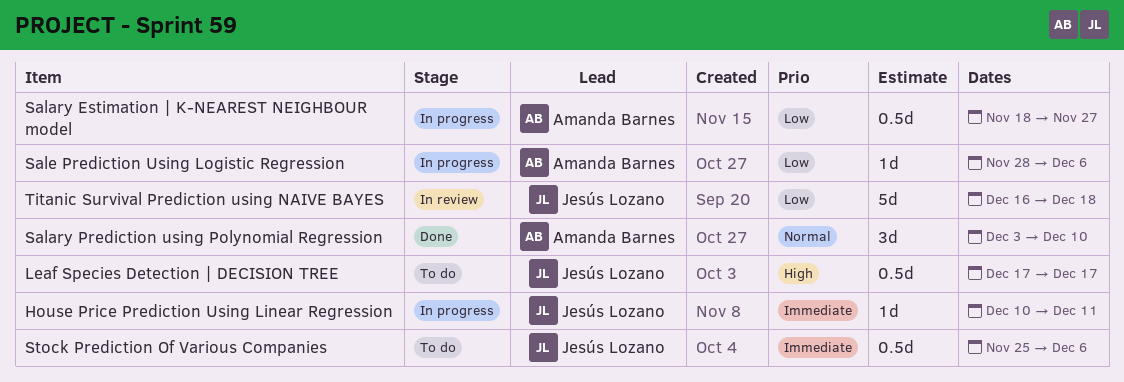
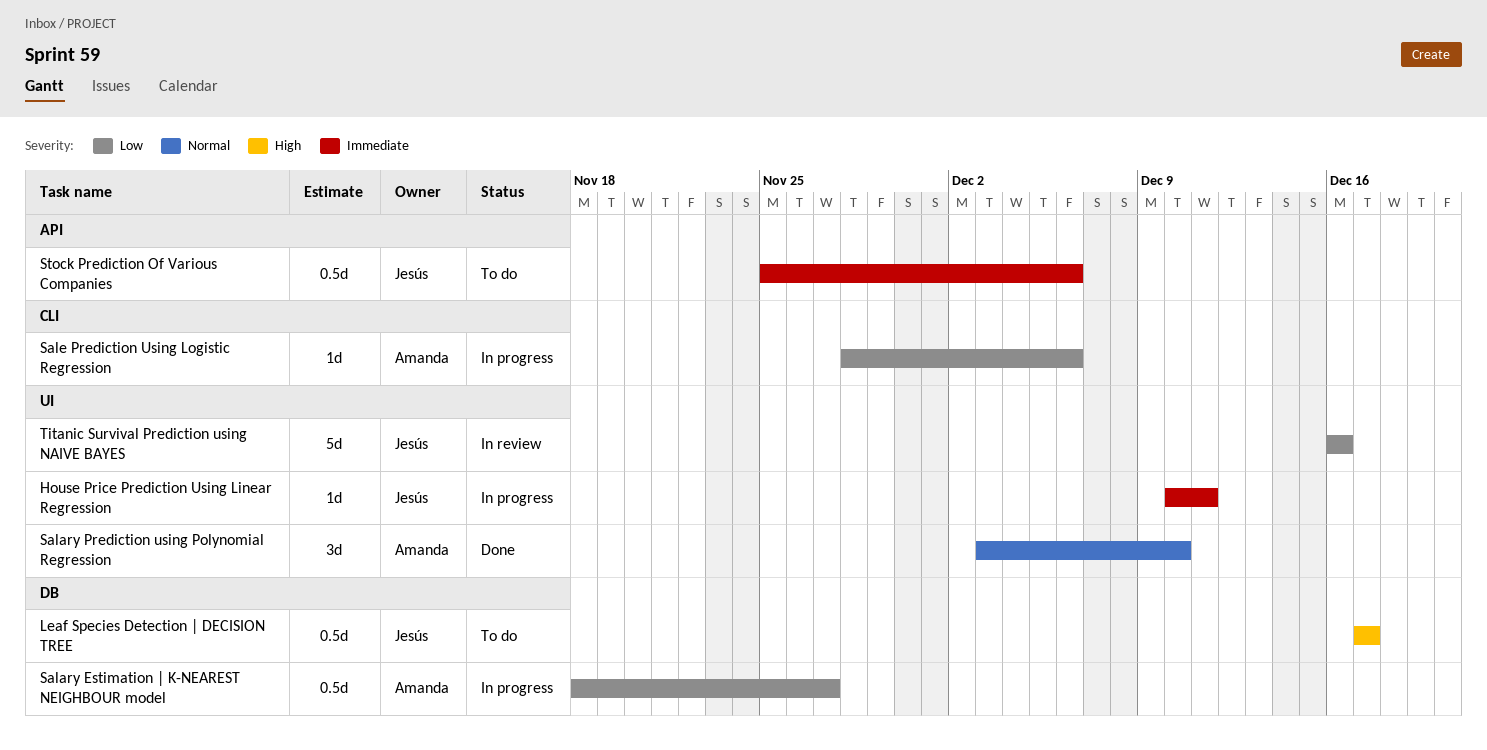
Titanic Survival Prediction using NAIVE BAYES, due: Dec 18 -> Dec 16

